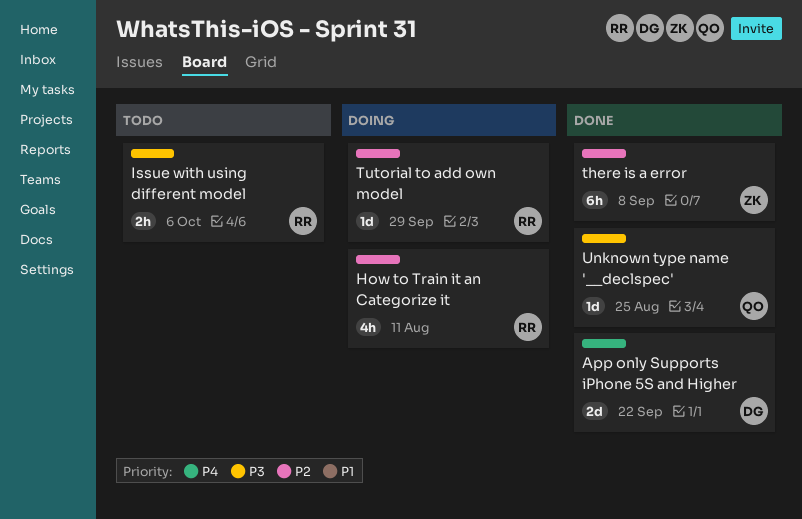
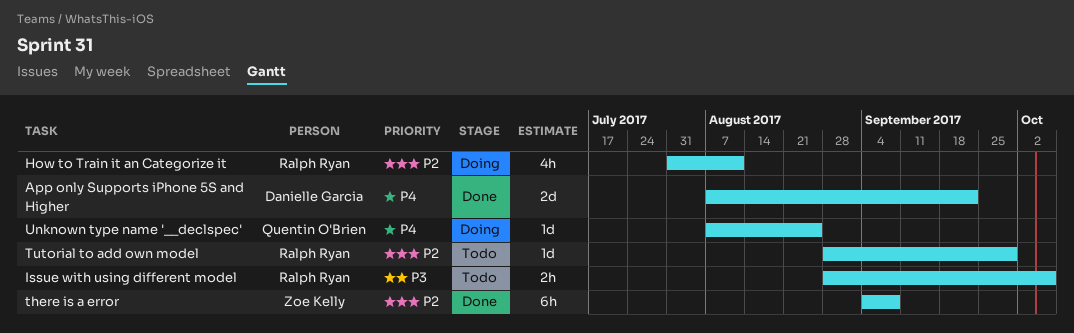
Tutorial to add own model, status: Doing -> Todo
Unknown type name '__declspec', status: Done -> Doing
Unknown type name '__declspec', priority: P3 -> P4

